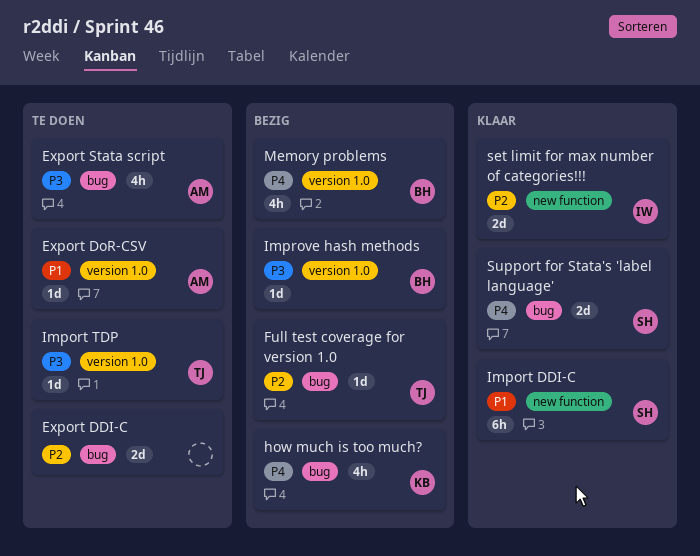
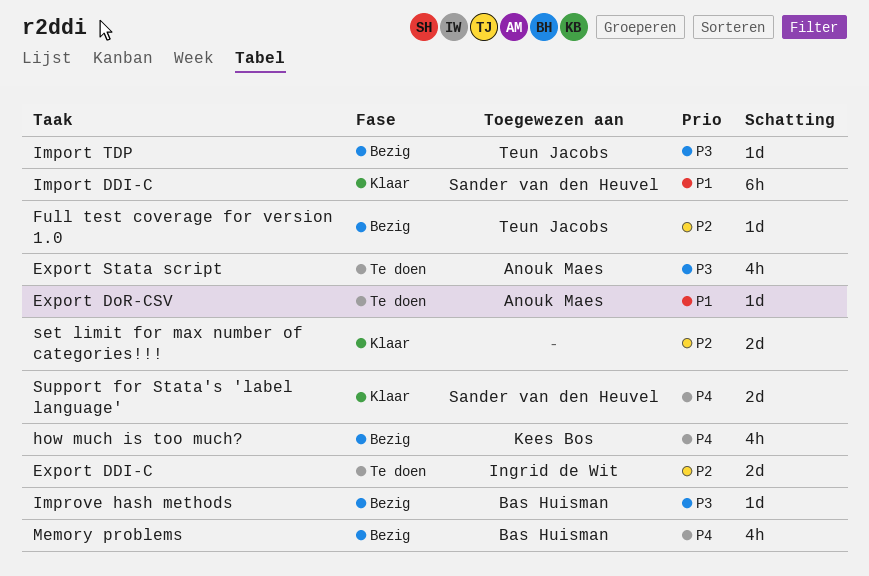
Export DDI-C, owner: none -> Ingrid de Wit
Import TDP, status: Te doen -> Bezig
set limit for max number of categories!!!, owner: Ingrid de Wit -> none

